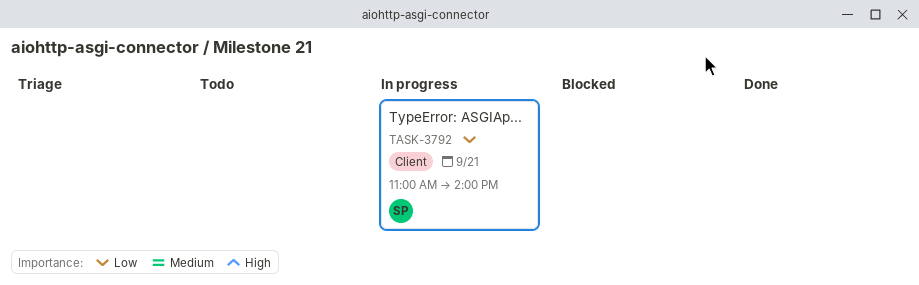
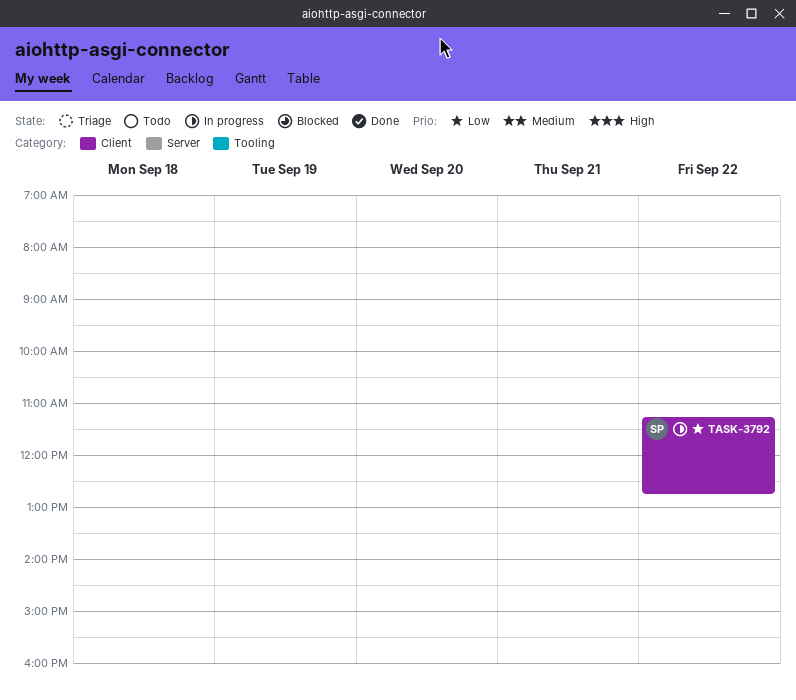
TASK-3792, day: Sep 21 -> Sep 22
TASK-3792, begins: 11:00 -> 11:15
TASK-3792, ends: 14:00 -> 12:45

